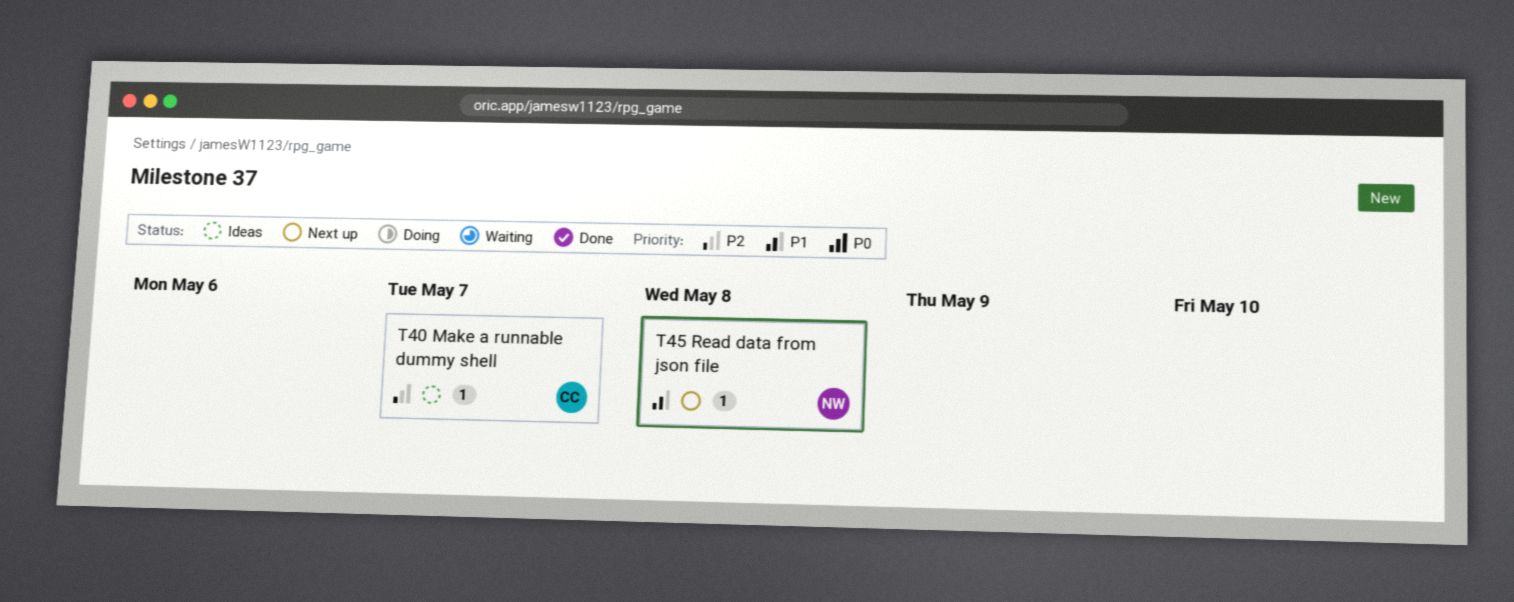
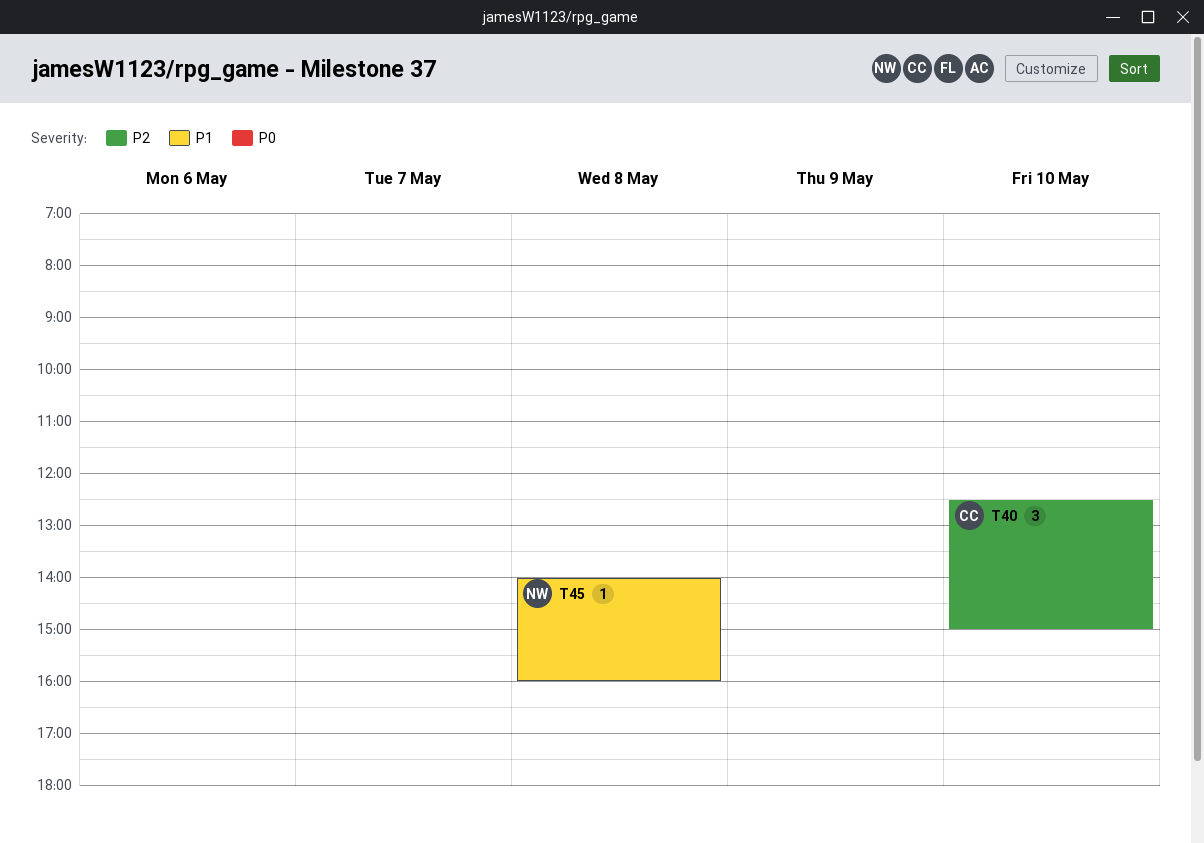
T40, estimate: 1 -> 3
T40, day: May 7 -> May 10

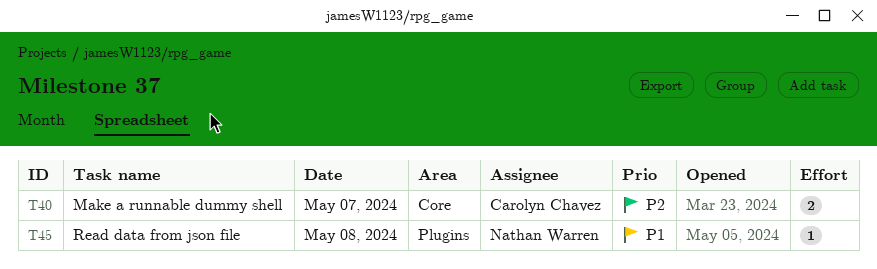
T40, estimate: 3 -> 2
T40, day: May 10 -> May 7

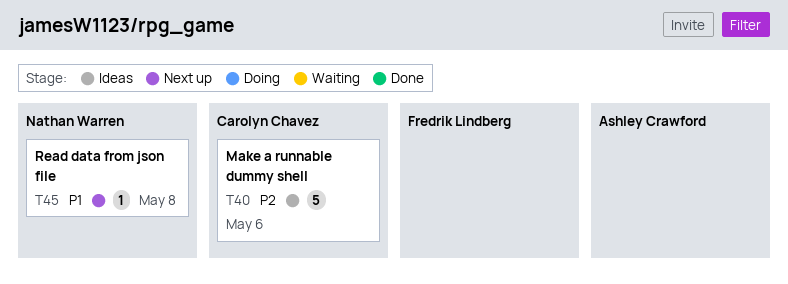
T40, estimate: 2 -> 5
T40, day: May 7 -> May 6

